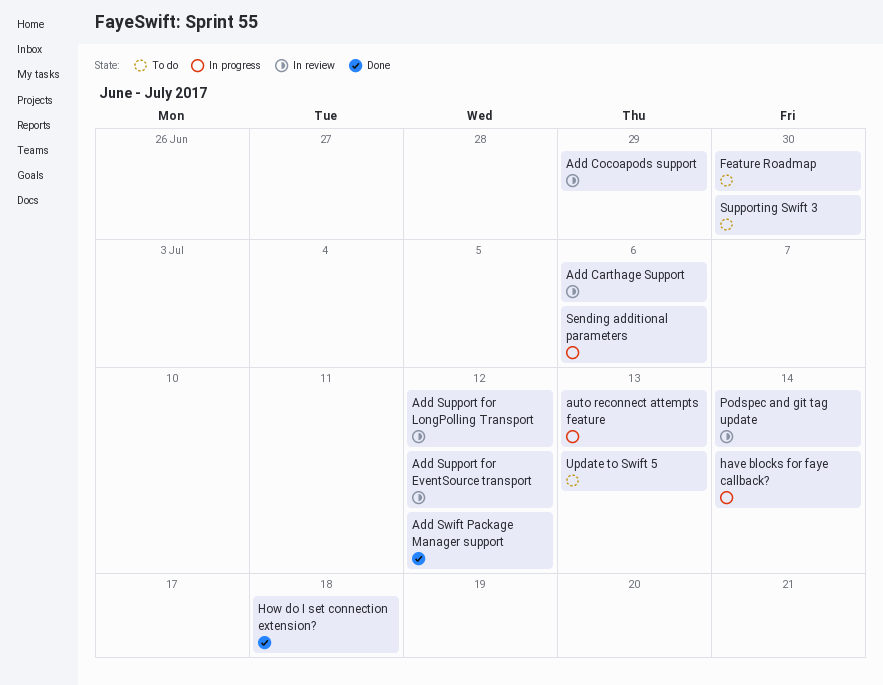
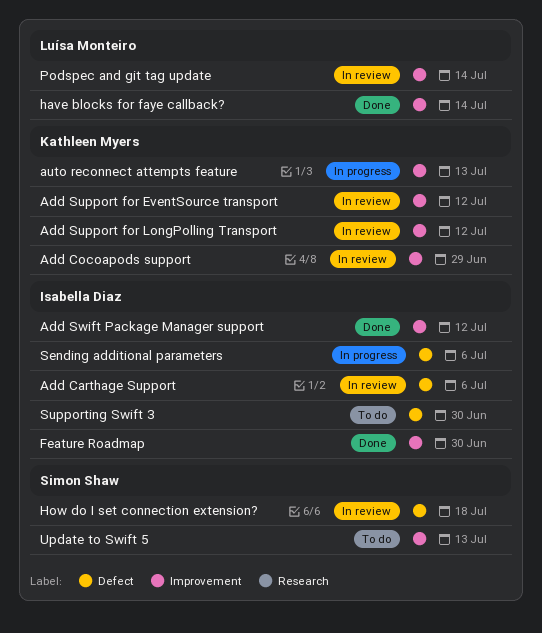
Feature Roadmap, status: To do -> Done
have blocks for faye callback?, status: In progress -> Done
How do I set connection extension?, status: Done -> In review

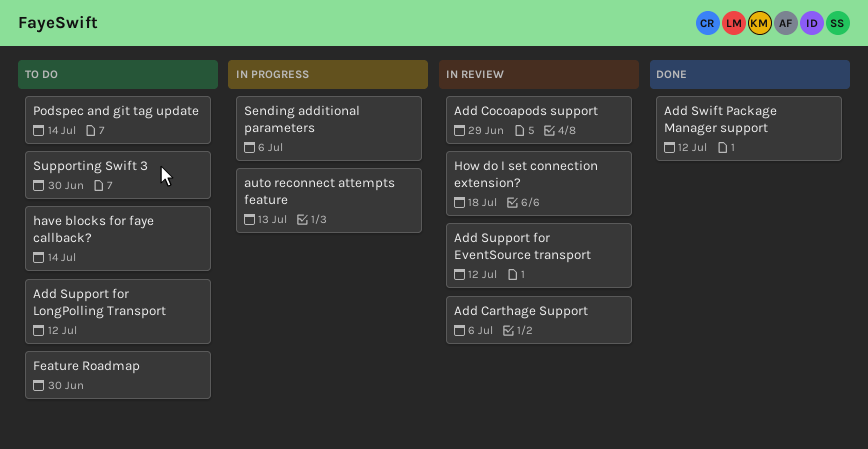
Add Support for LongPolling Transport, status: In review -> To do
Feature Roadmap, status: Done -> To do
have blocks for faye callback?, status: Done -> To do
Podspec and git tag update, status: In review -> To do
Update to Swift 5: present -> none

